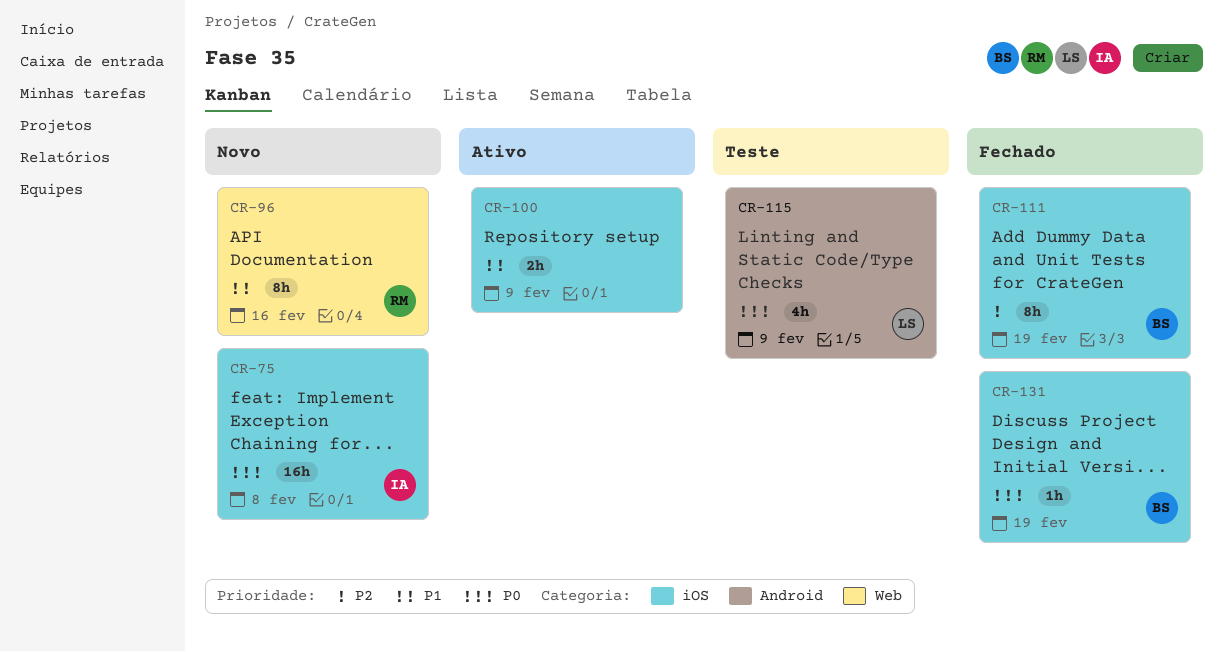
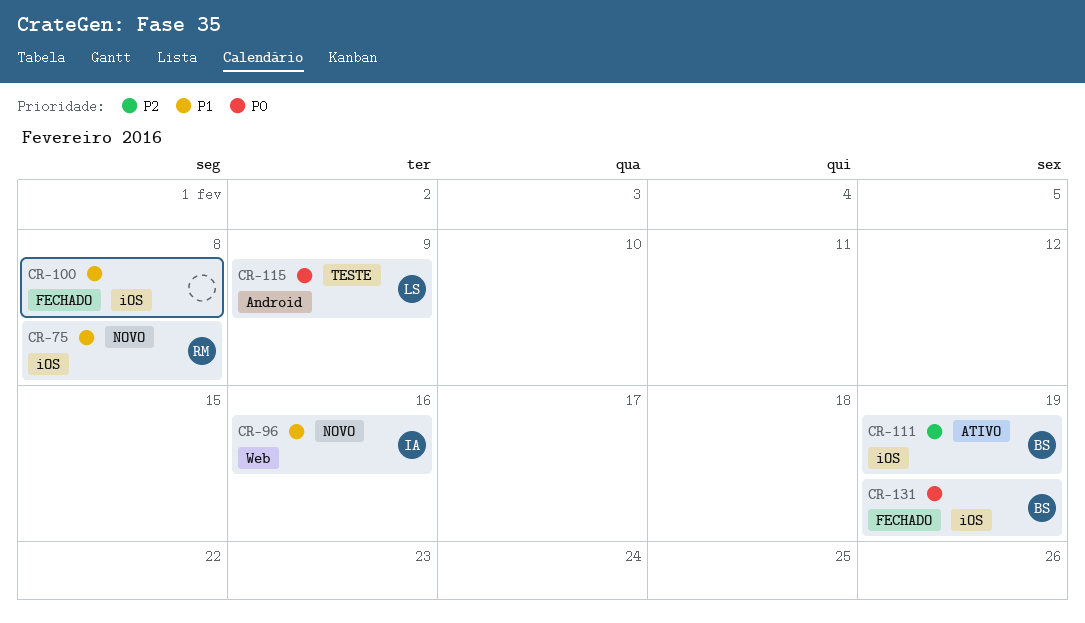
CR-75, owner: IA -> RM
CR-75, priority: P0 -> P1
CR-96, owner: RM -> IA
CR-100, status: Ativo -> Fechado
CR-100, due: Feb 9 -> Feb 8
CR-111, status: Fechado -> Ativo

